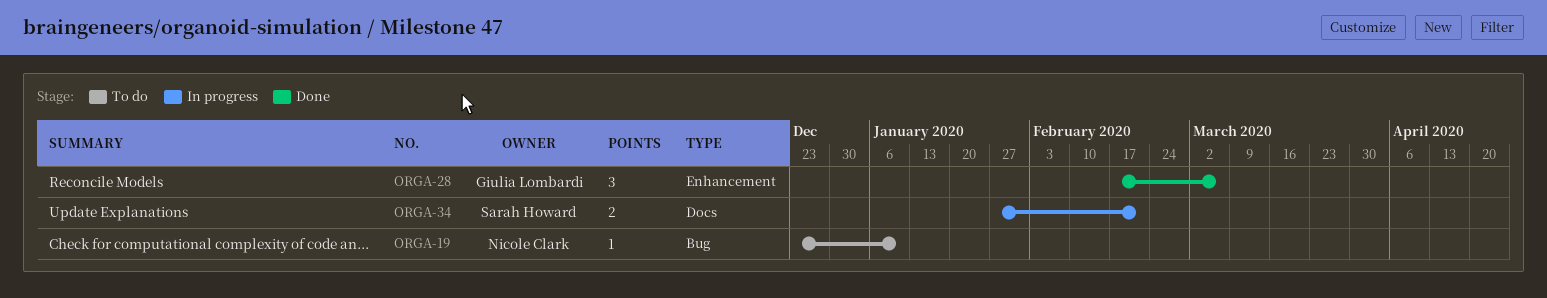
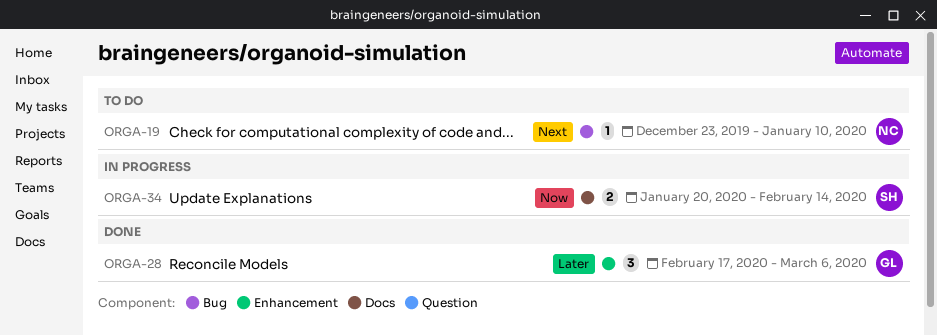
ORGA-34, start: Jan 27 -> Jan 20
ORGA-34, due: Feb 21 -> Feb 14

